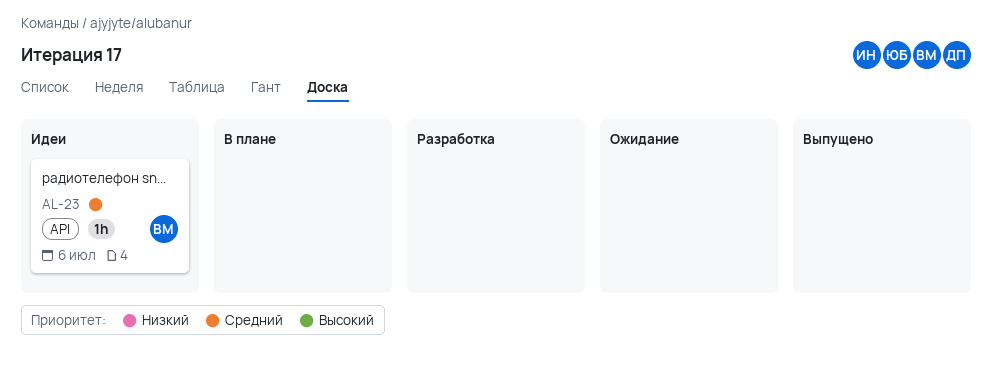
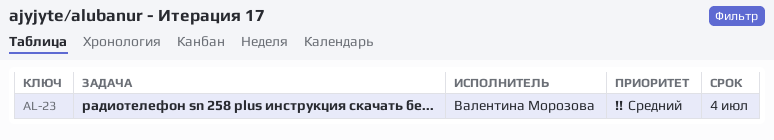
AL-23, due: Jul 6 -> Jul 4

